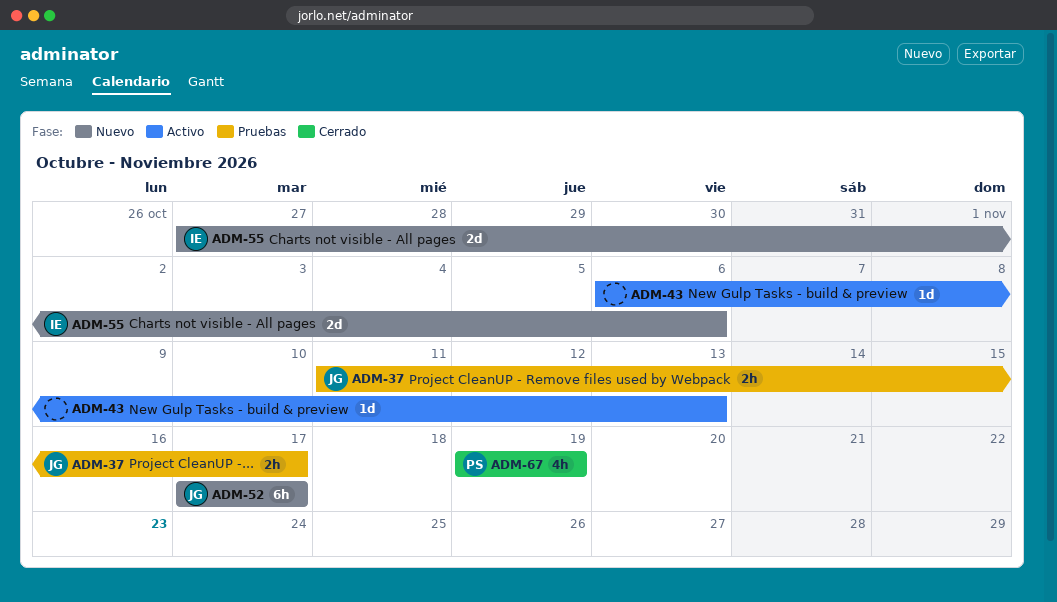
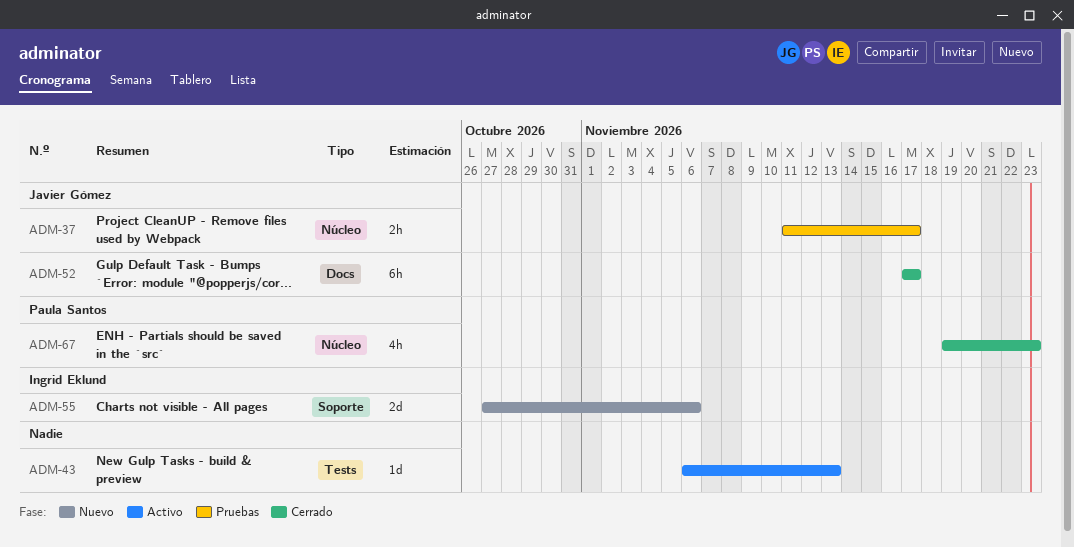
ADM-52, status: Nuevo -> Cerrado
ADM-67, due: Nov 19 -> Nov 23

